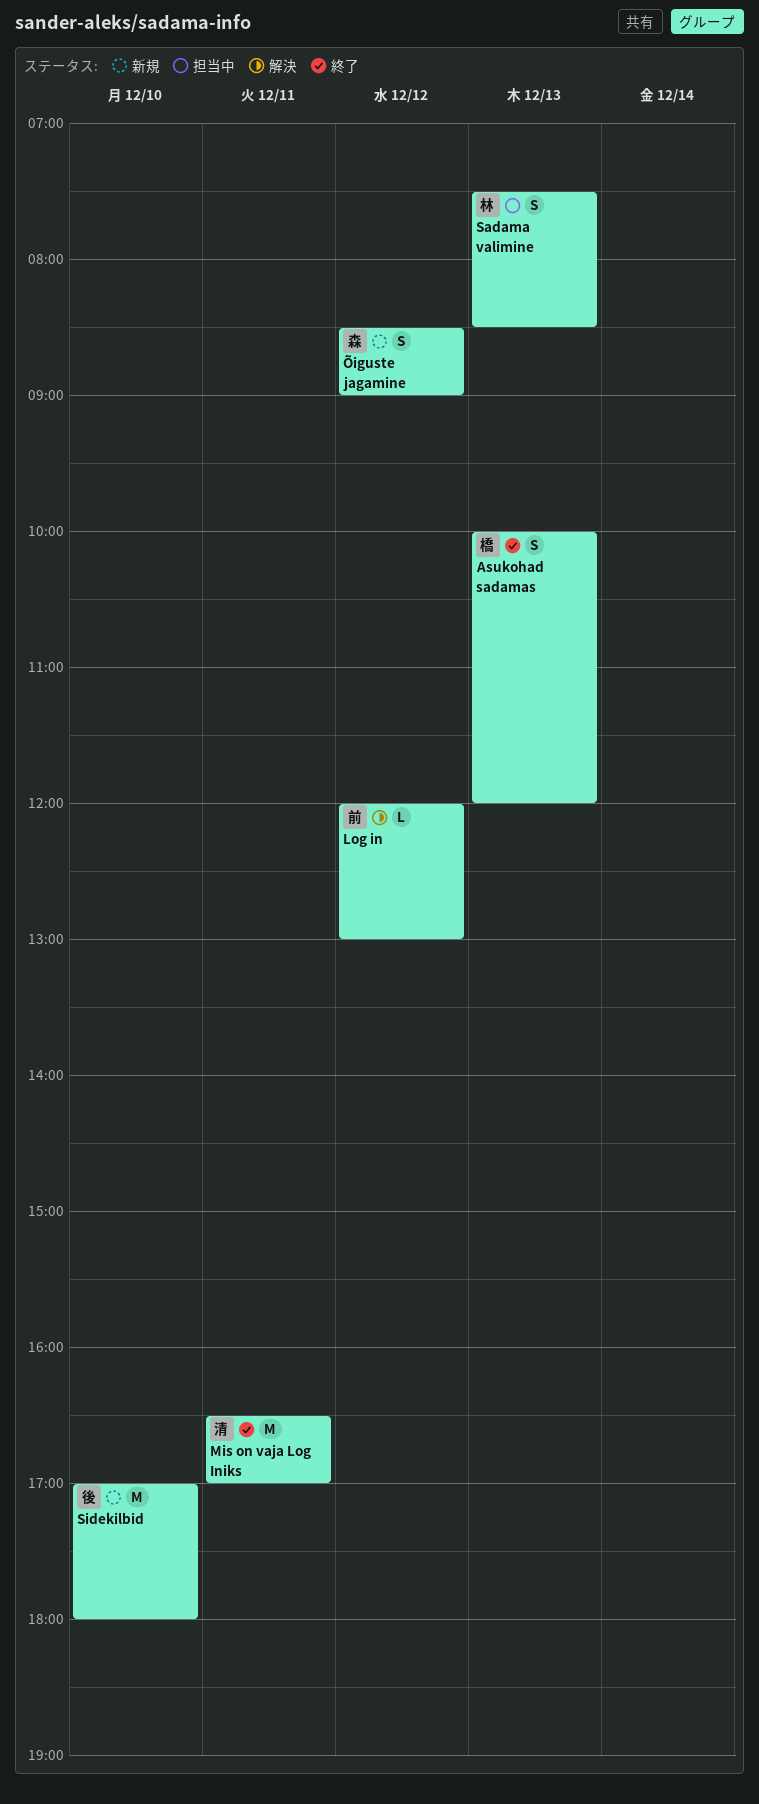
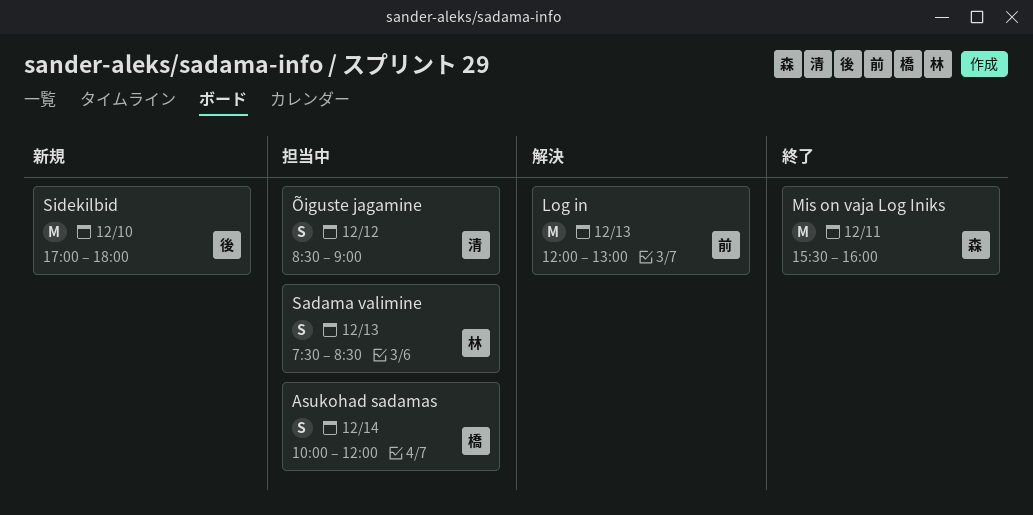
Asukohad sadamas, status: 終了 -> 担当中
Asukohad sadamas, day: Dec 13 -> Dec 14
Log in, estimate: L -> M
Log in, day: Dec 12 -> Dec 13
Mis on vaja Log Iniks, owner: 清 -> 森
Mis on vaja Log Iniks, begins: 16:30 -> 15:30
Mis on vaja Log Iniks, ends: 17:00 -> 16:00
Õiguste jagamine, status: 新規 -> 担当中
Õiguste jagamine, owner: 森 -> 清

